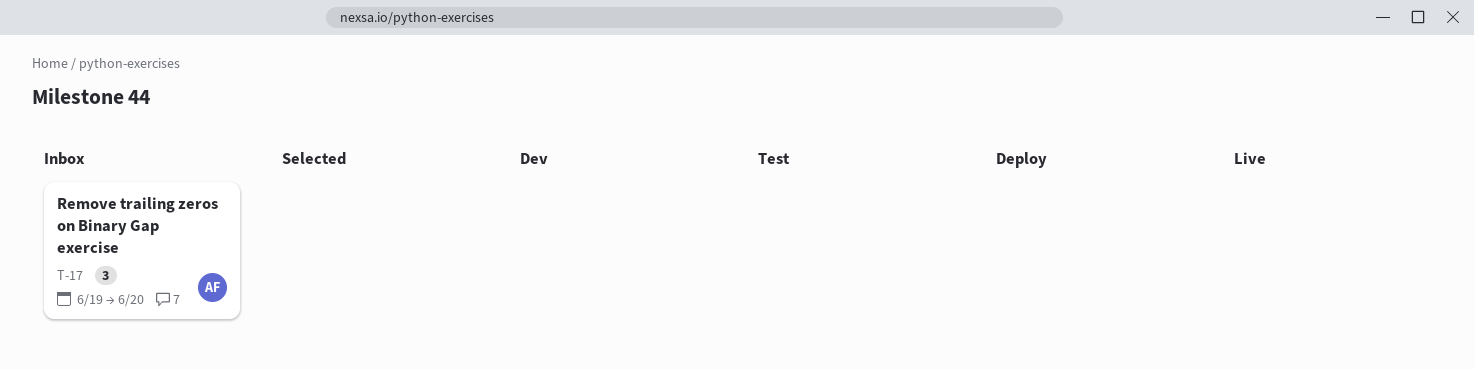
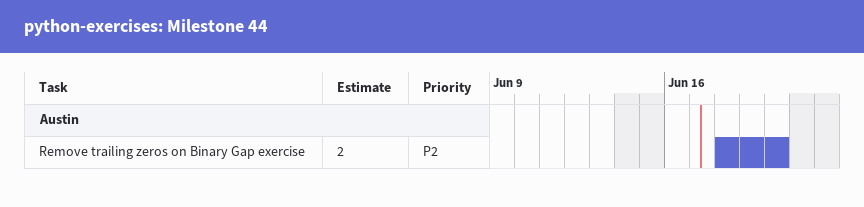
Remove trailing zeros on Binary Gap exercise, estimate: 3 -> 2
Remove trailing zeros on Binary Gap exercise, start: Jun 19 -> Jun 18

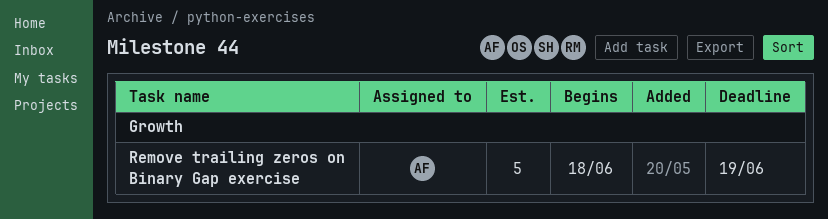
Remove trailing zeros on Binary Gap exercise, estimate: 2 -> 5
Remove trailing zeros on Binary Gap exercise, due: Jun 20 -> Jun 19

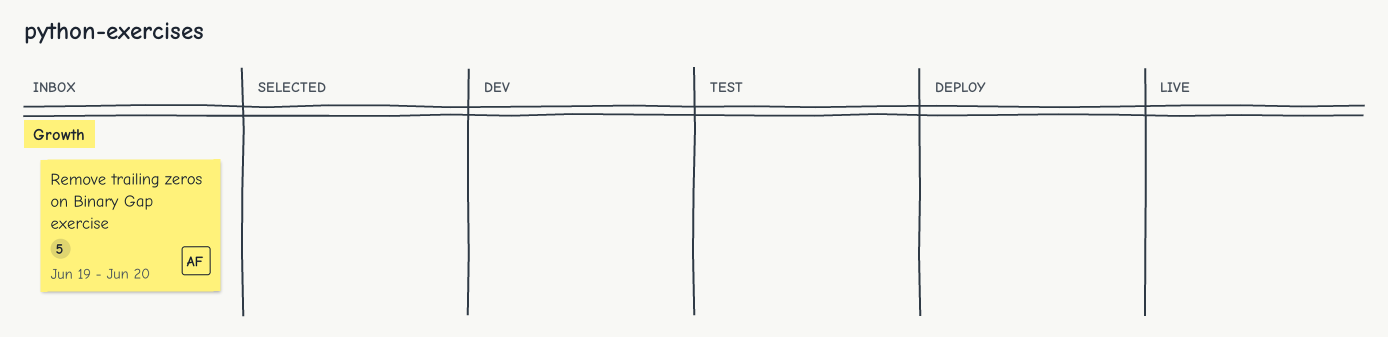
Remove trailing zeros on Binary Gap exercise, start: Jun 18 -> Jun 19
Remove trailing zeros on Binary Gap exercise, due: Jun 19 -> Jun 20

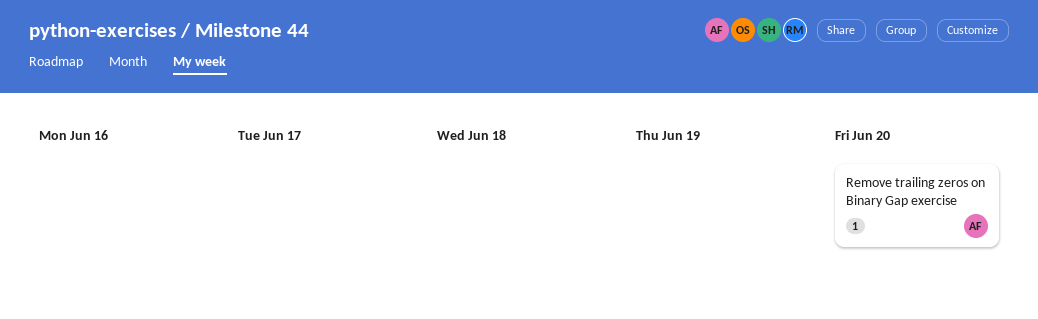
Remove trailing zeros on Binary Gap exercise, estimate: 5 -> 1

